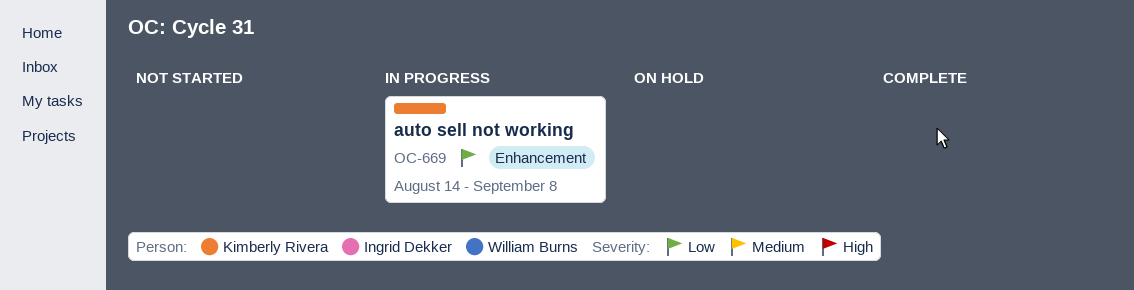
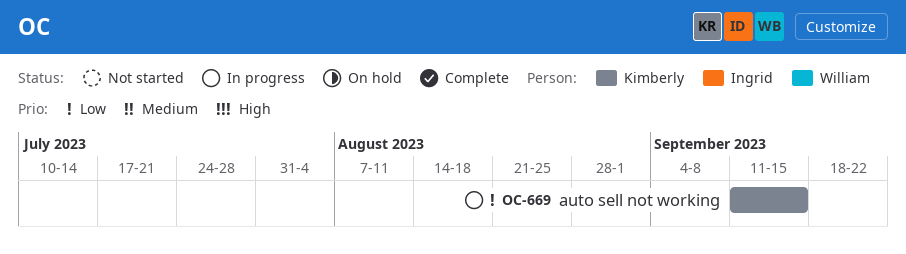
OC-669, start: Aug 14 -> Sep 11
OC-669, due: Sep 8 -> Sep 15

